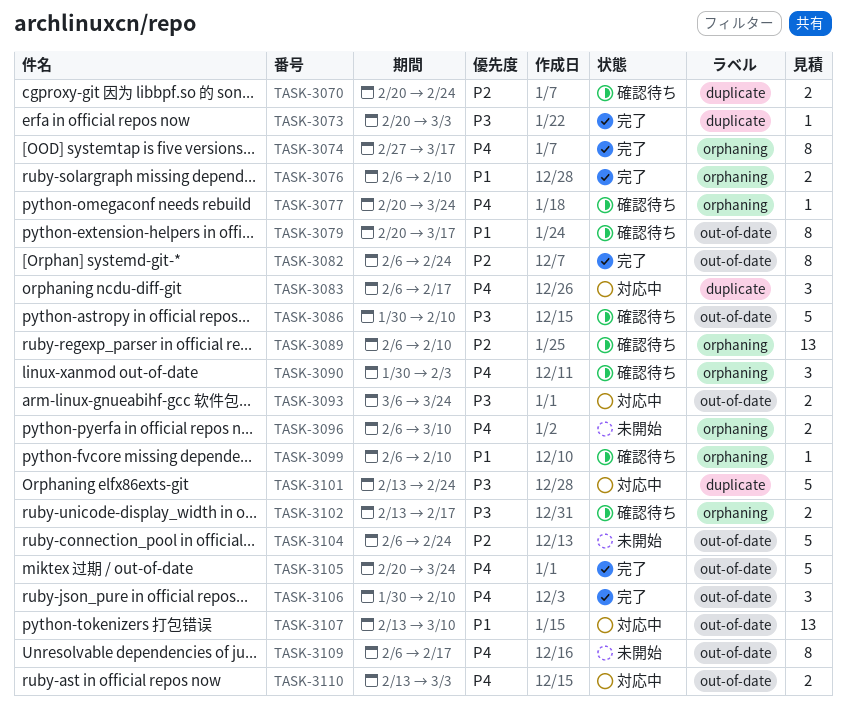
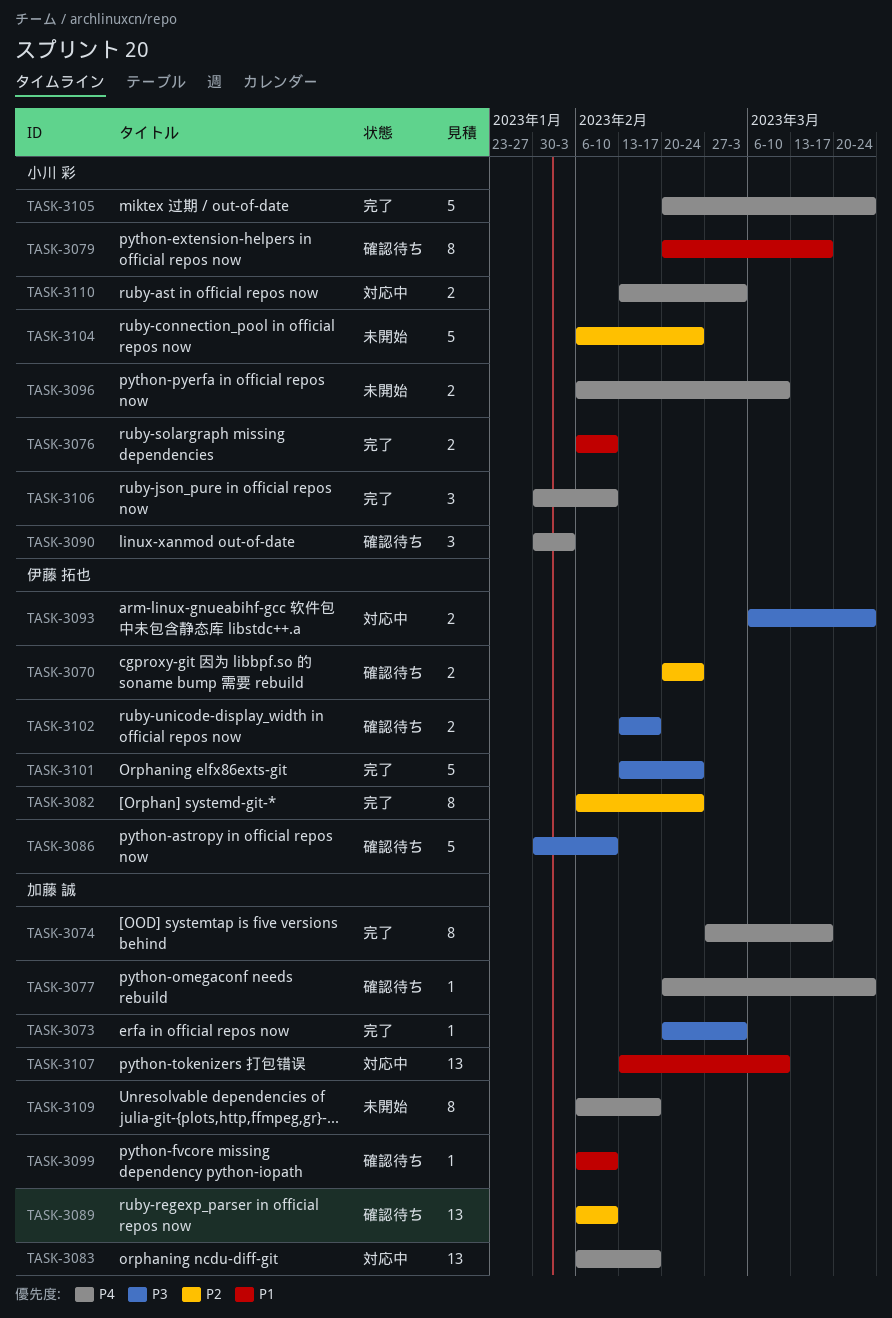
TASK-3083, estimate: 3 -> 13
TASK-3101, status: 対応中 -> 完了

